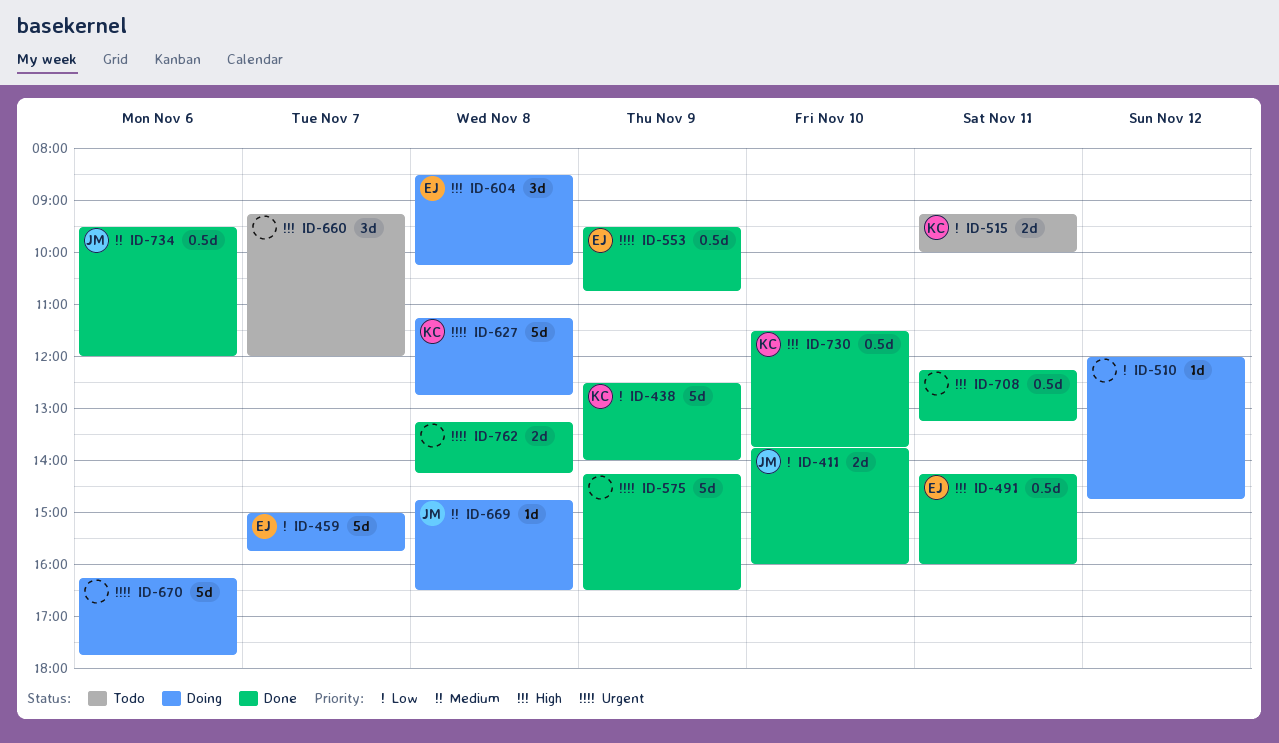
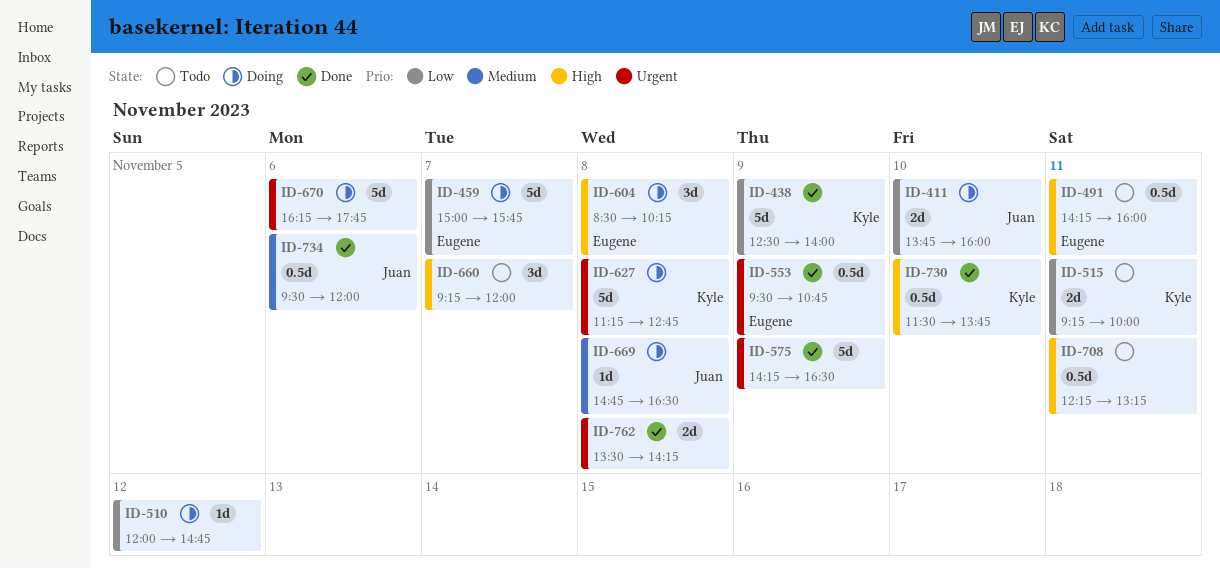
ID-411, status: Done -> Doing
ID-491, status: Done -> Todo
ID-708, status: Done -> Todo
ID-762, begins: 13:15 -> 13:30

